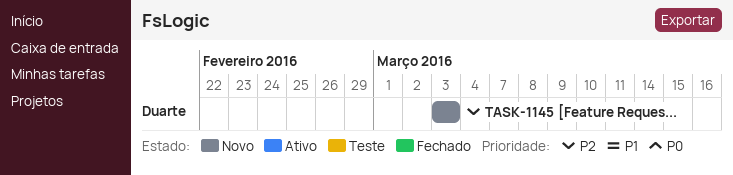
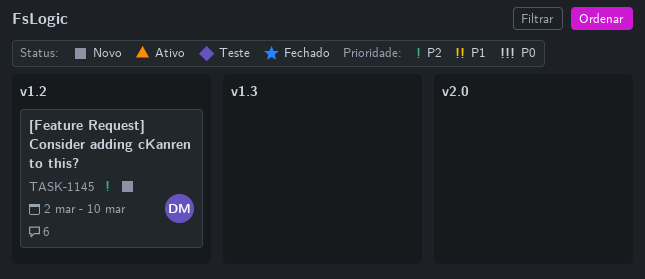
TASK-1145, start: Mar 3 -> Mar 2
TASK-1145, due: Mar 3 -> Mar 10

